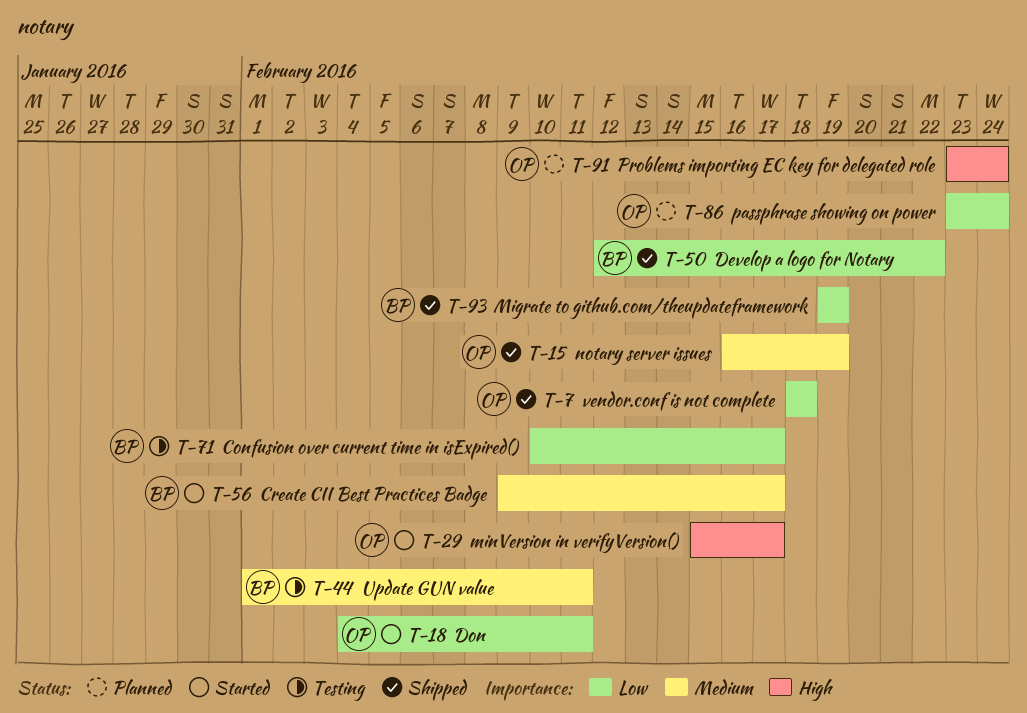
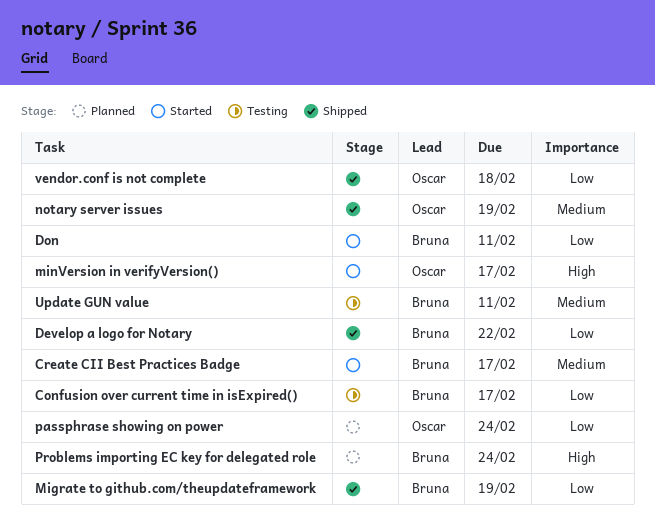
Don, owner: Oscar -> Bruna
Problems importing EC key for delegated role, owner: Oscar -> Bruna

